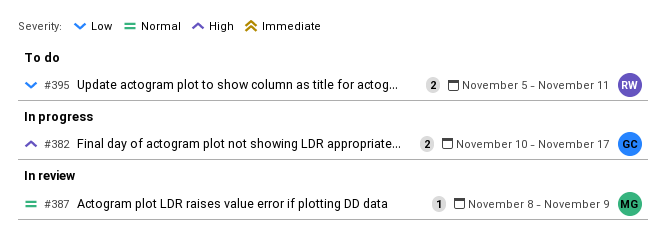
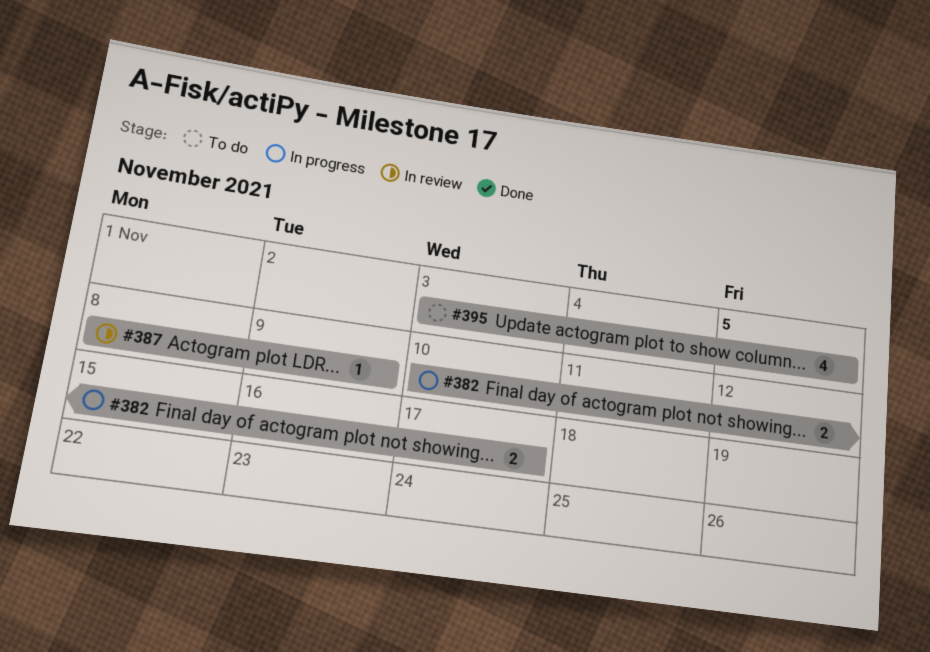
#395, estimate: 2 -> 4
#395, start: Nov 5 -> Nov 3
#395, due: Nov 11 -> Nov 5

